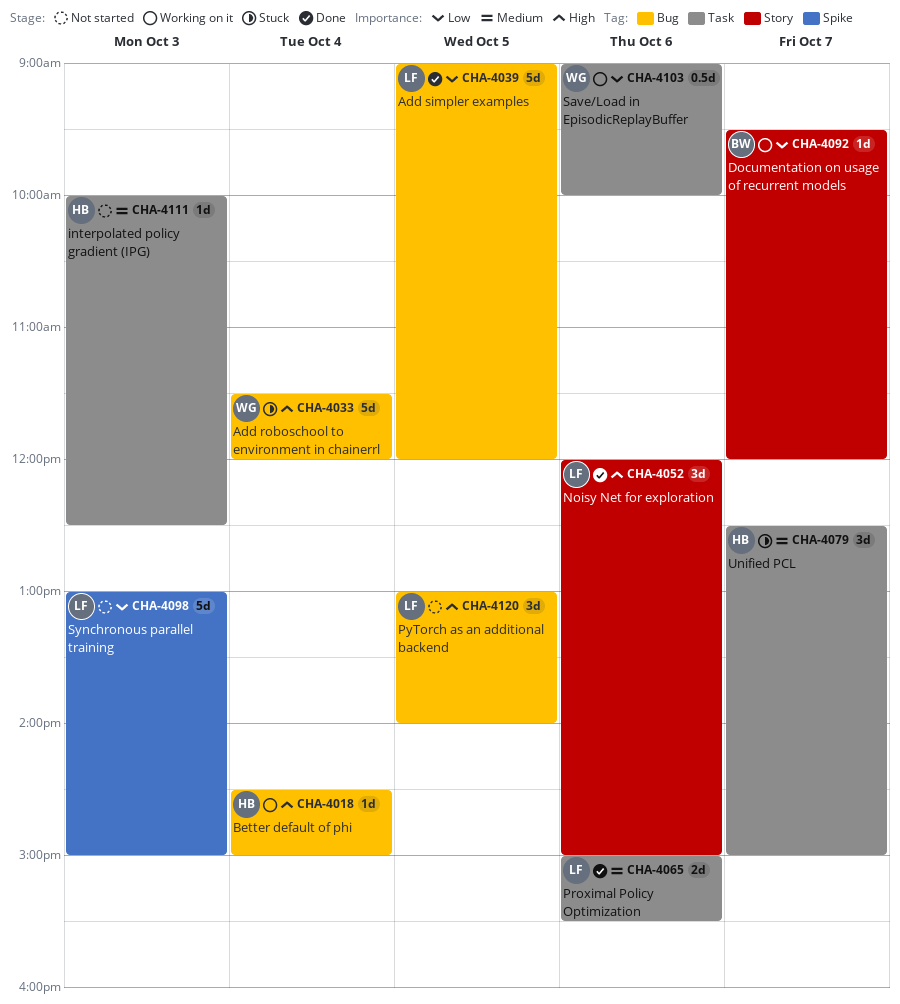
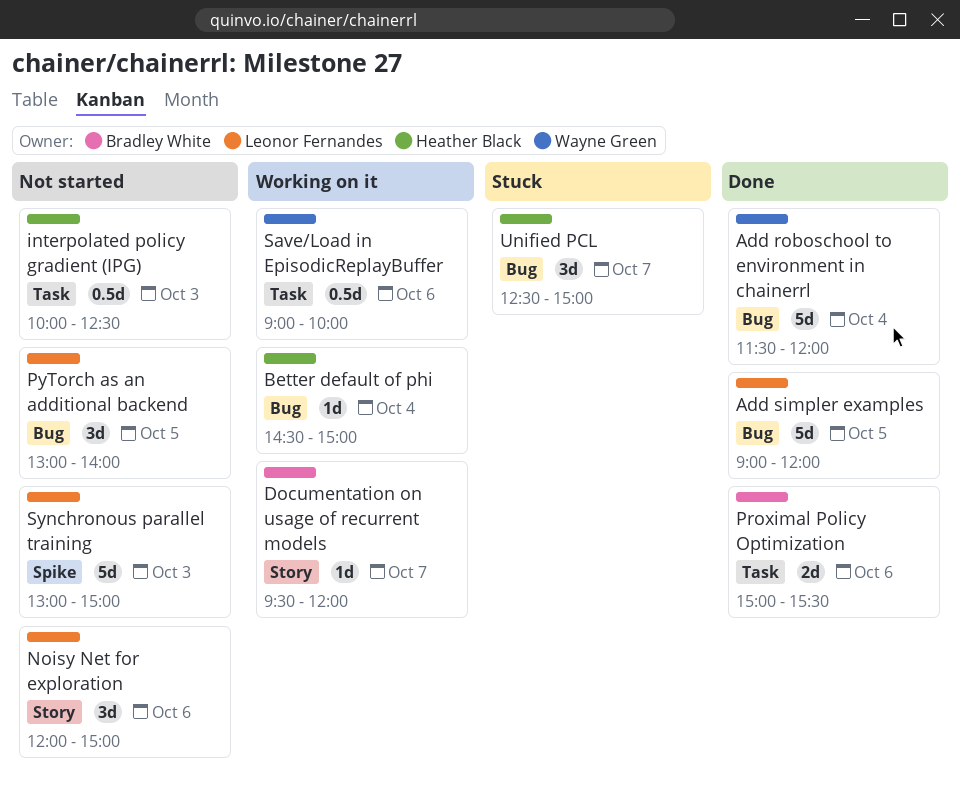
Add roboschool to environment in chainerrl, status: Stuck -> Done
interpolated policy gradient (IPG), estimate: 1d -> 0.5d
Noisy Net for exploration, status: Done -> Not started
Proximal Policy Optimization, owner: Leonor Fernandes -> Bradley White
Unified PCL, label: Task -> Bug

